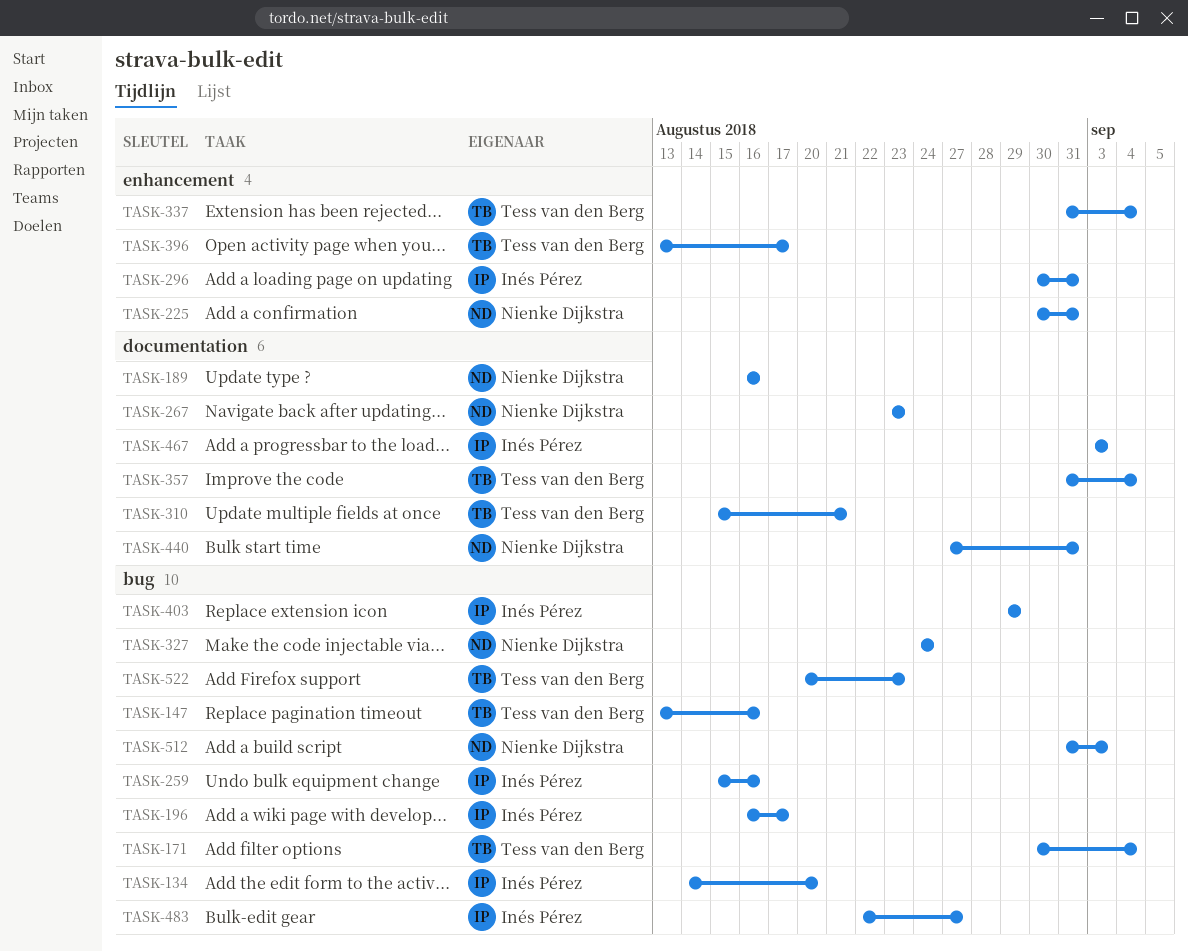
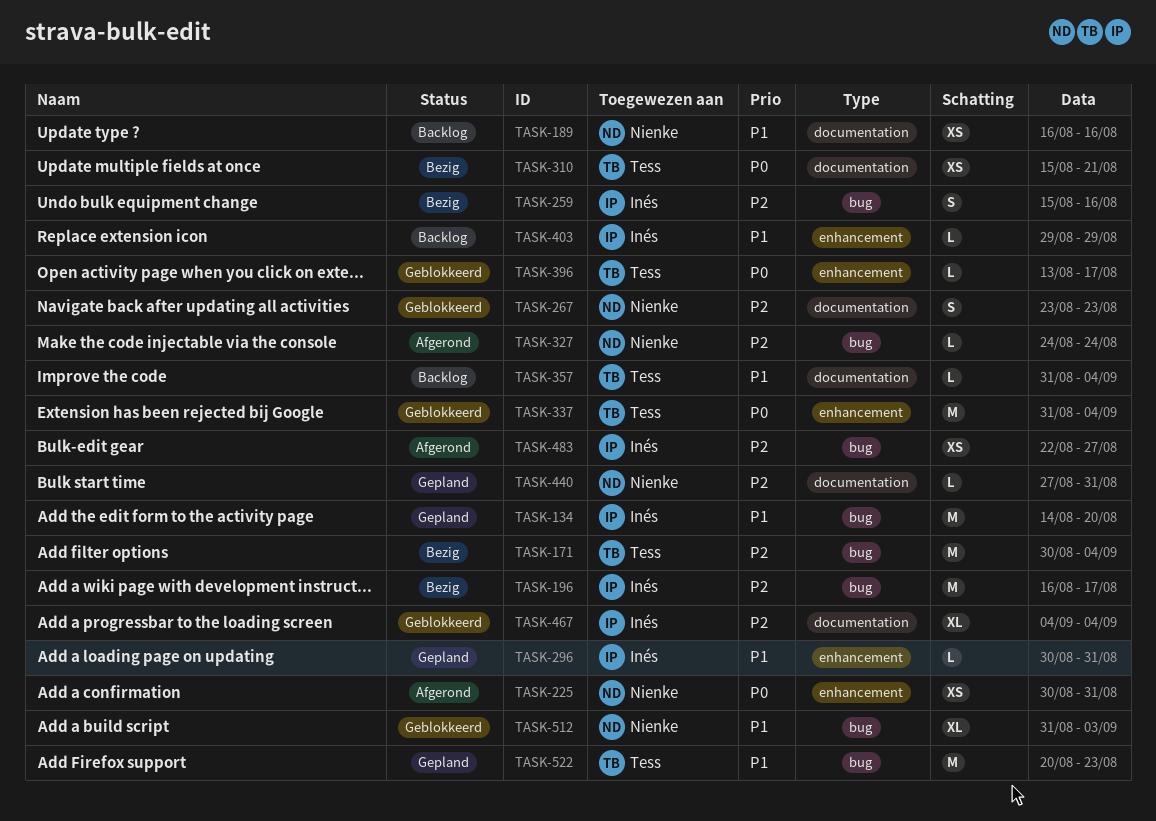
TASK-147: present -> none
TASK-403, label: bug -> enhancement
TASK-467, start: Sep 3 -> Sep 4
TASK-467, due: Sep 3 -> Sep 4

